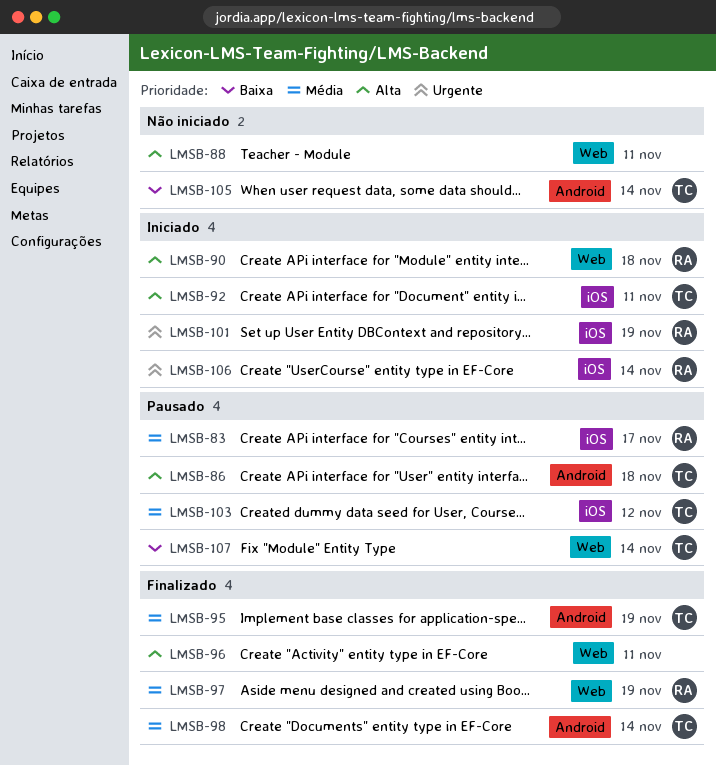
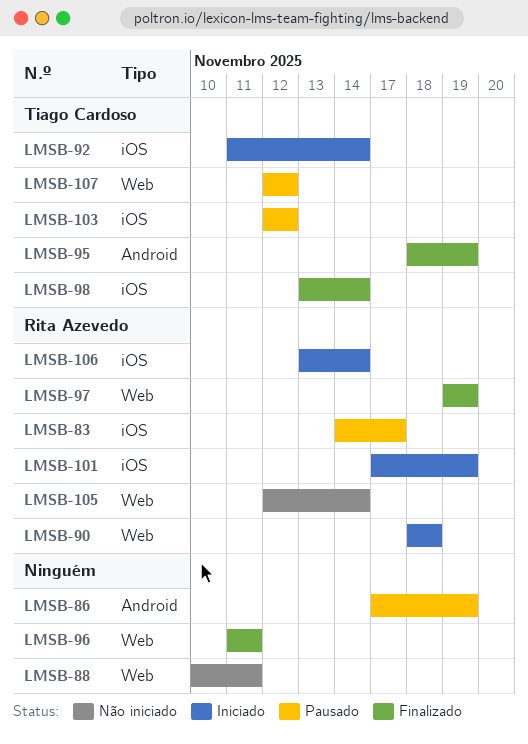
LMSB-86, owner: Tiago Cardoso -> none
LMSB-86, due: Nov 18 -> Nov 19
LMSB-92, due: Nov 11 -> Nov 14
LMSB-98, label: Android -> iOS
LMSB-105, owner: Tiago Cardoso -> Rita Azevedo
LMSB-105, label: Android -> Web
LMSB-107, due: Nov 14 -> Nov 12

